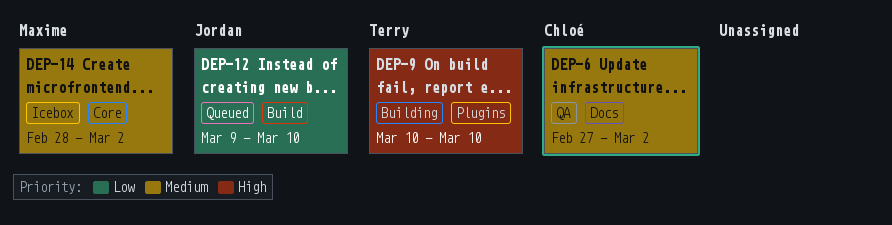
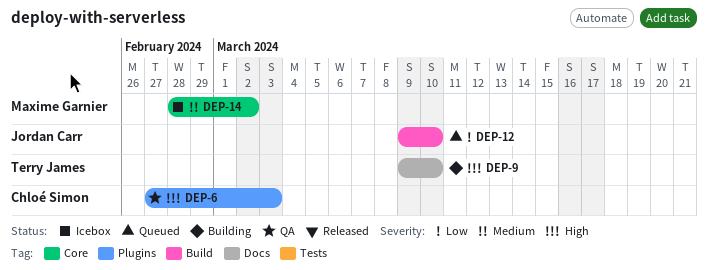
DEP-6, priority: Medium -> High
DEP-6, label: Docs -> Plugins
DEP-6, due: Mar 2 -> Mar 3
DEP-9, label: Plugins -> Docs
DEP-9, start: Mar 10 -> Mar 9

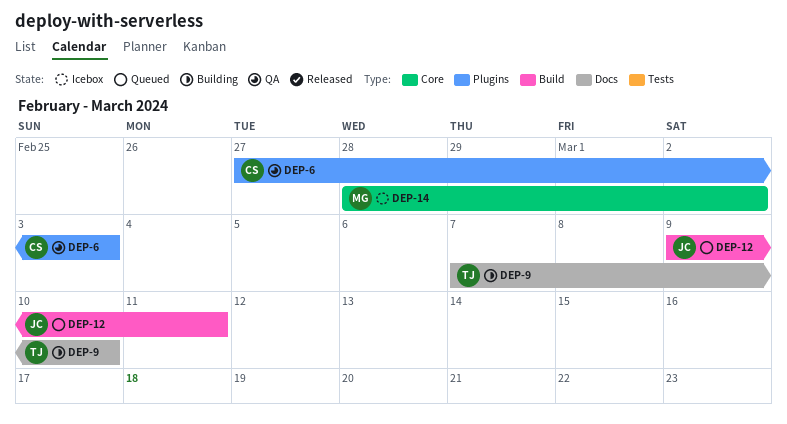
DEP-9, start: Mar 9 -> Mar 7
DEP-12, due: Mar 10 -> Mar 11

